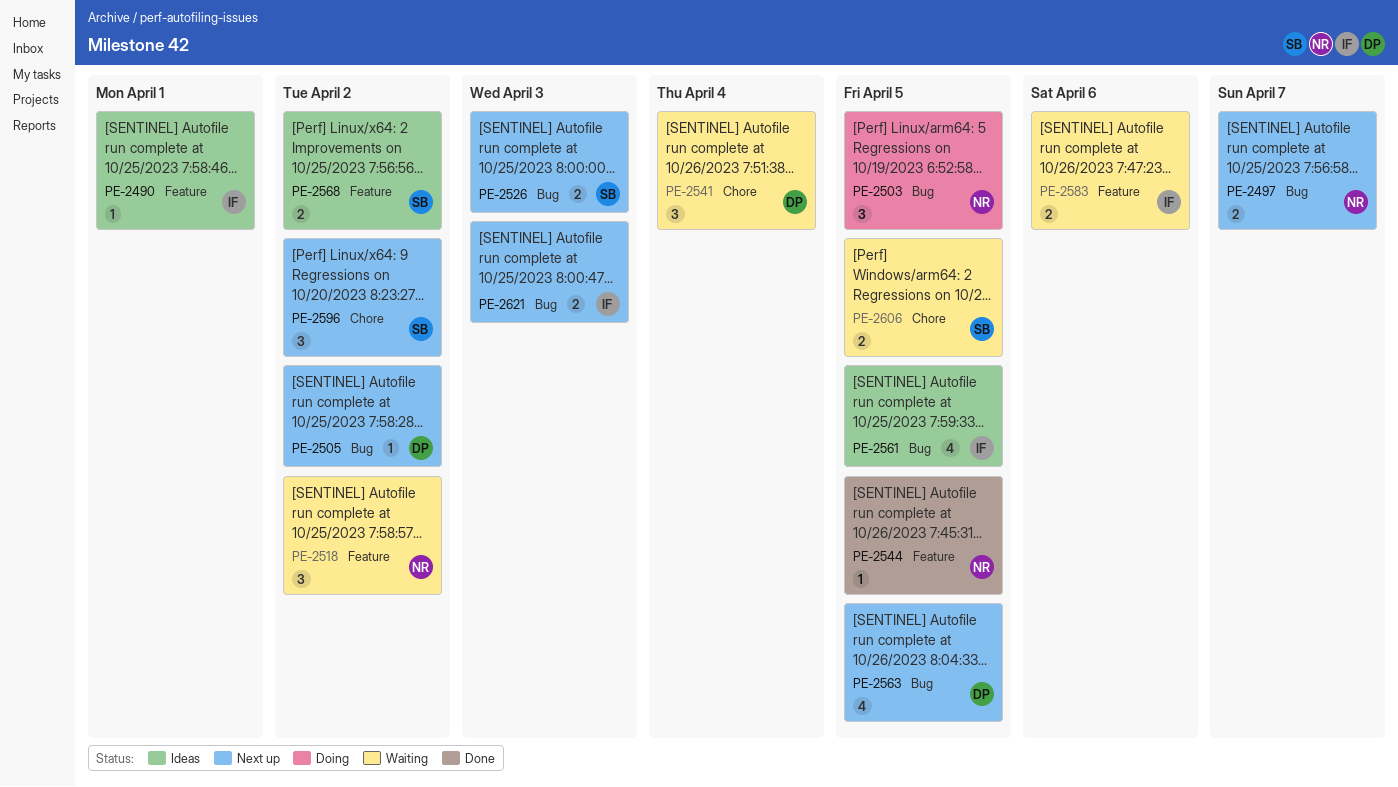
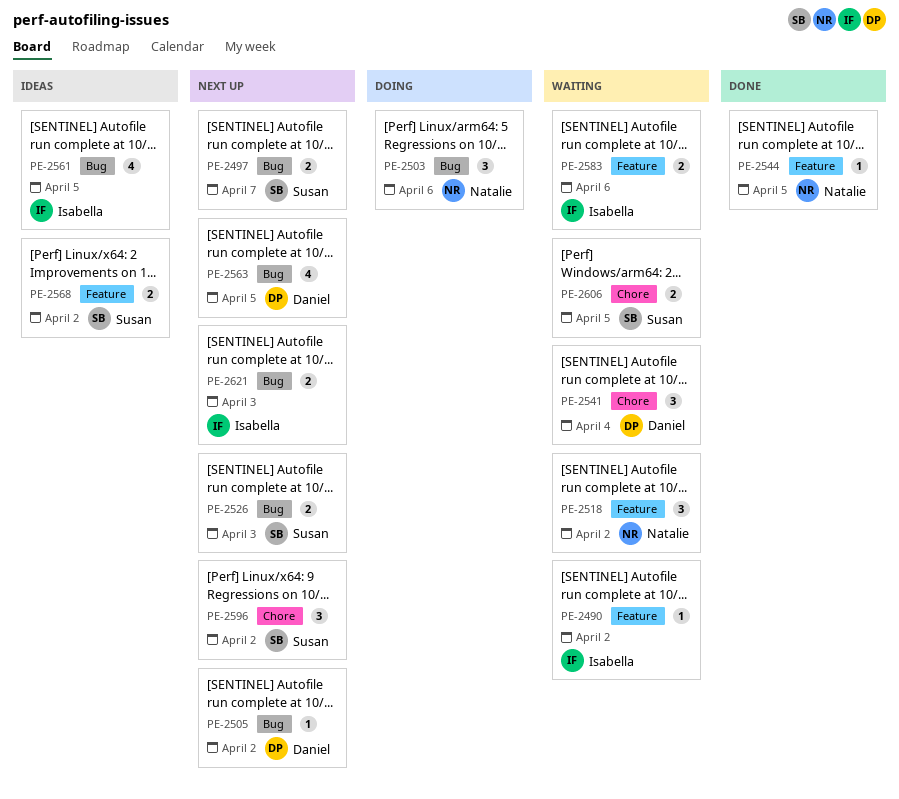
PE-2490, status: Ideas -> Waiting
PE-2490, due: Apr 1 -> Apr 2
PE-2497, owner: Natalie -> Susan
PE-2503, due: Apr 5 -> Apr 6

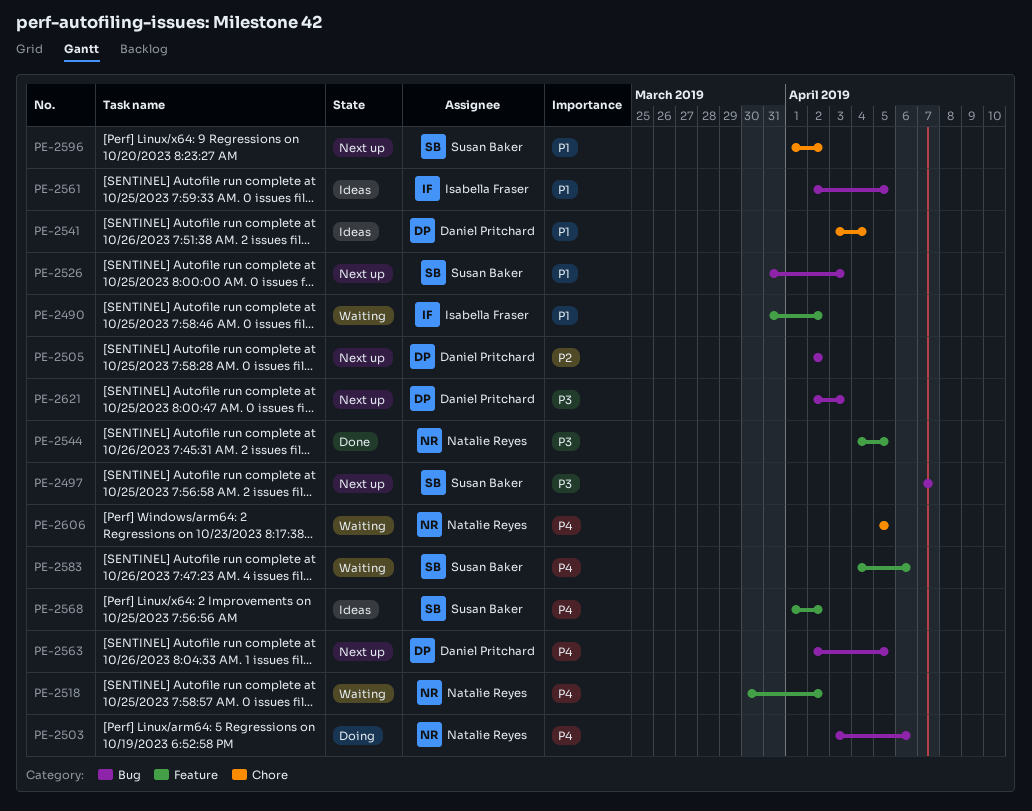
PE-2541, status: Waiting -> Ideas
PE-2583, owner: Isabella Fraser -> Susan Baker
PE-2606, owner: Susan Baker -> Natalie Reyes
PE-2621, owner: Isabella Fraser -> Daniel Pritchard

